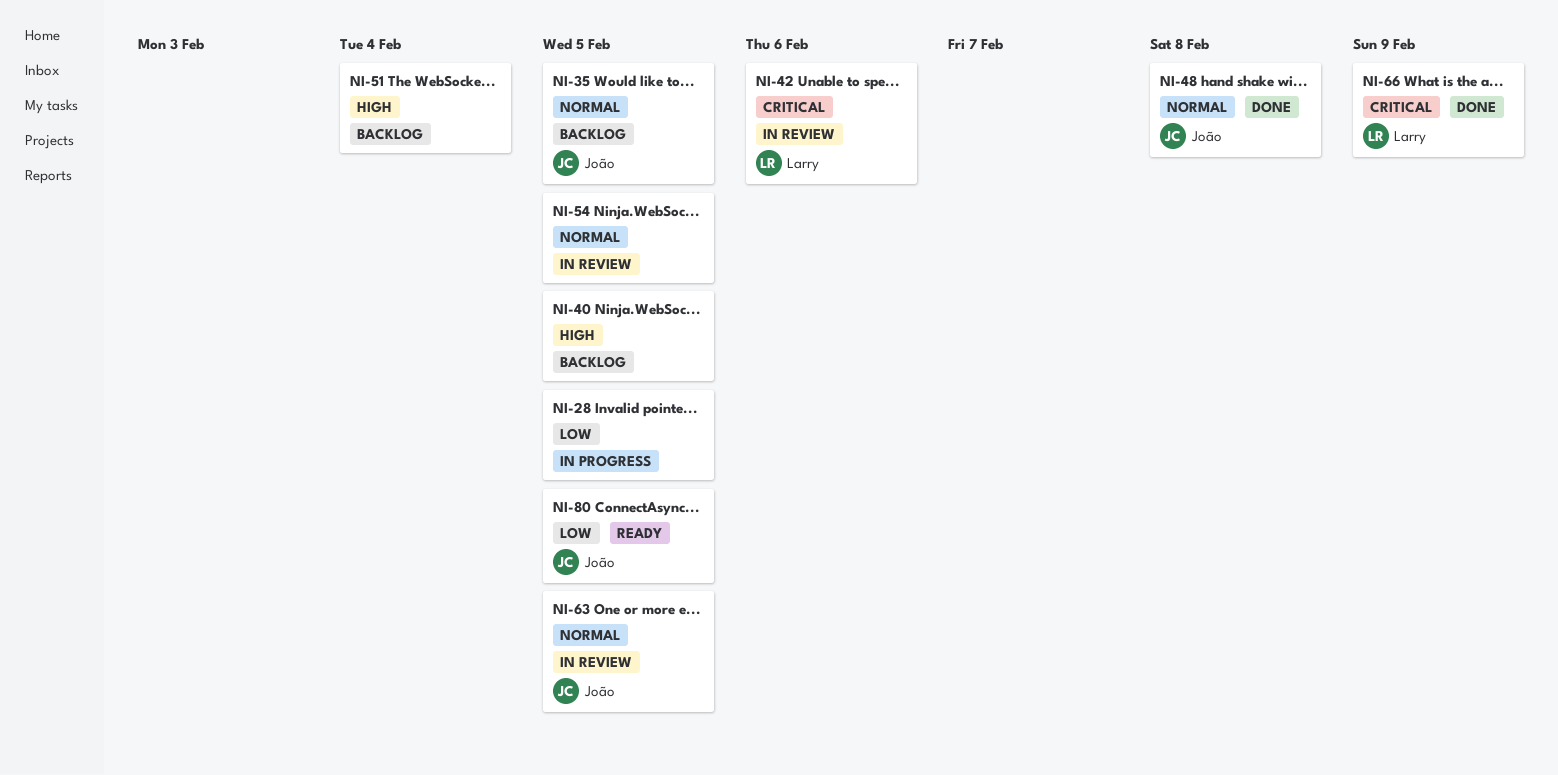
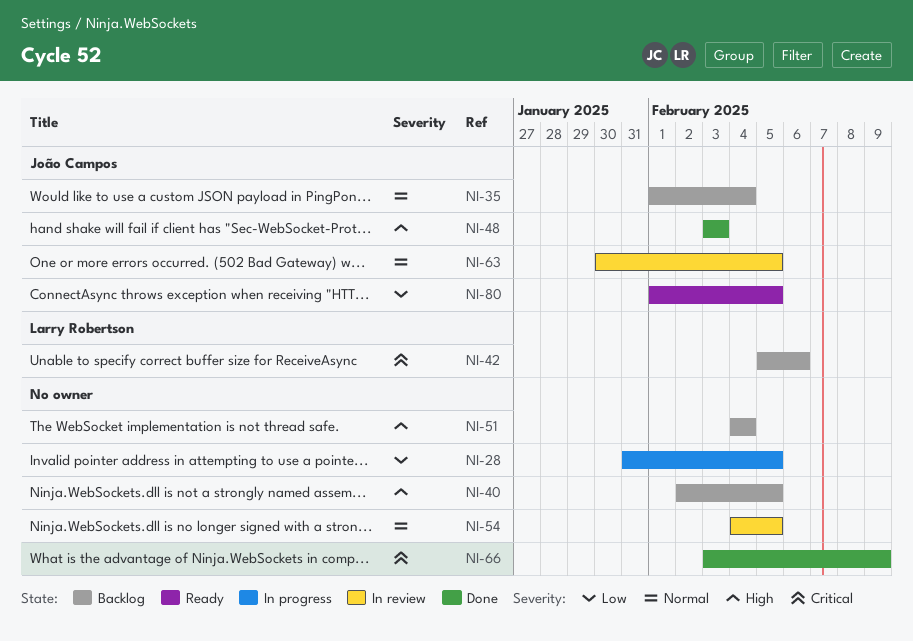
NI-35, due: Feb 5 -> Feb 4
NI-42, status: In review -> Backlog
NI-48, priority: Normal -> High
NI-48, due: Feb 8 -> Feb 3
NI-66, owner: Larry Robertson -> none

